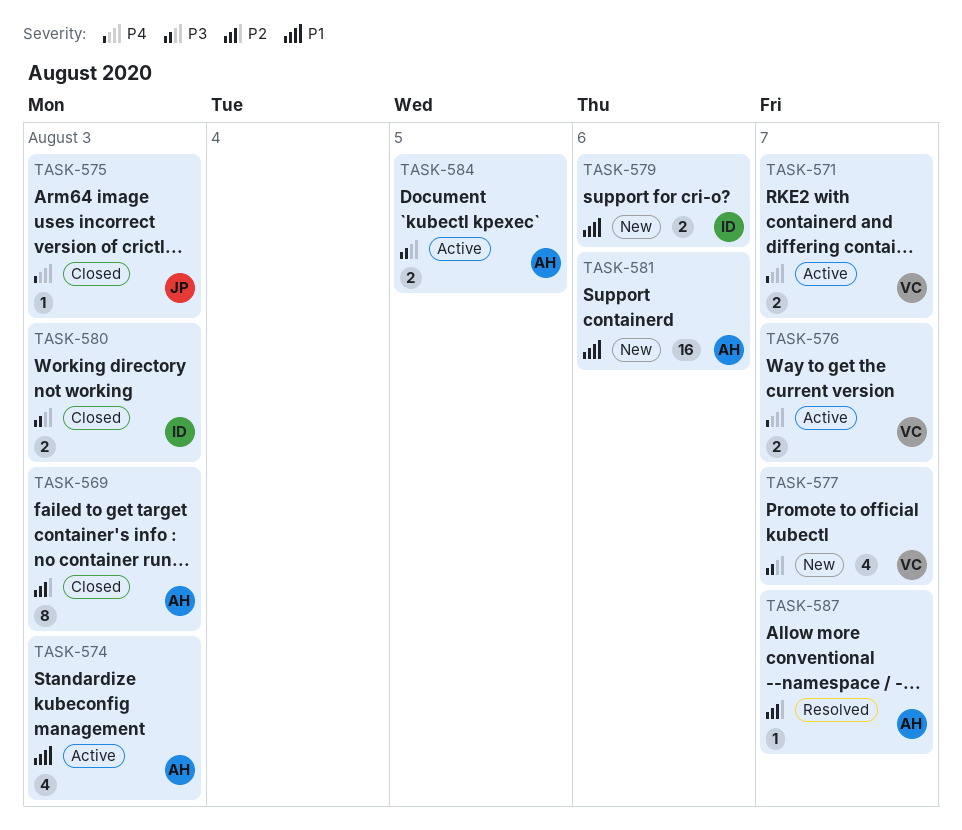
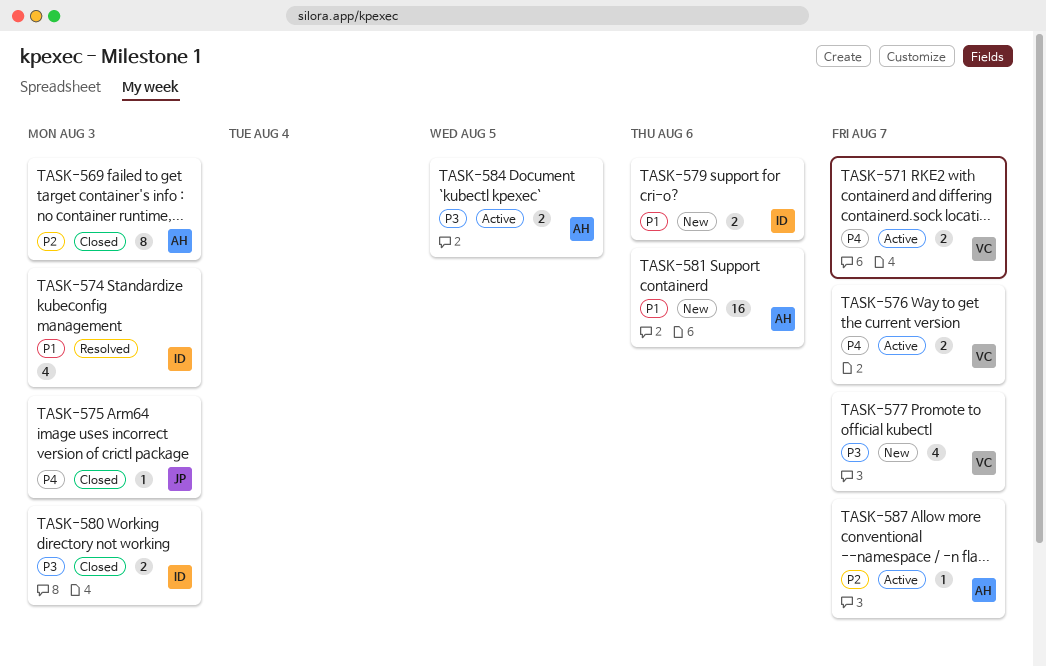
TASK-574, status: Active -> Resolved
TASK-574, owner: AH -> ID
TASK-587, status: Resolved -> Active

